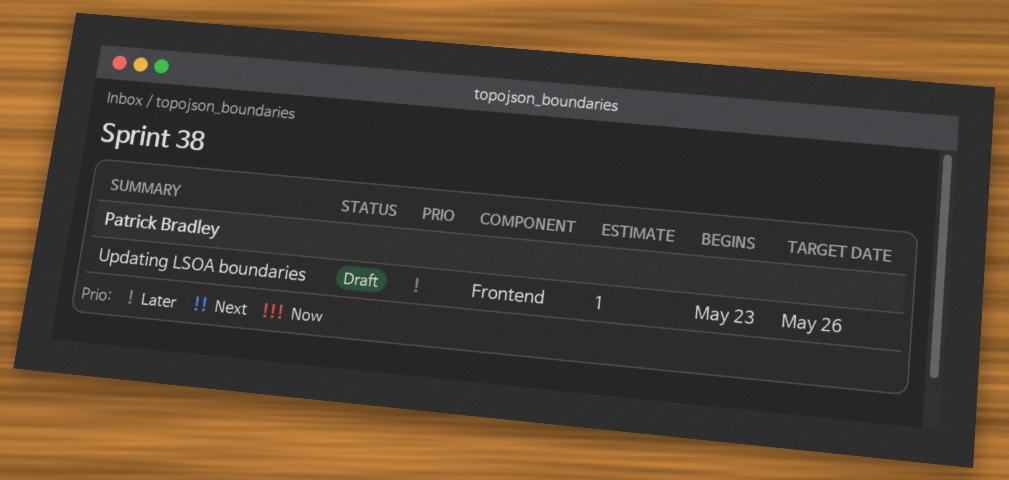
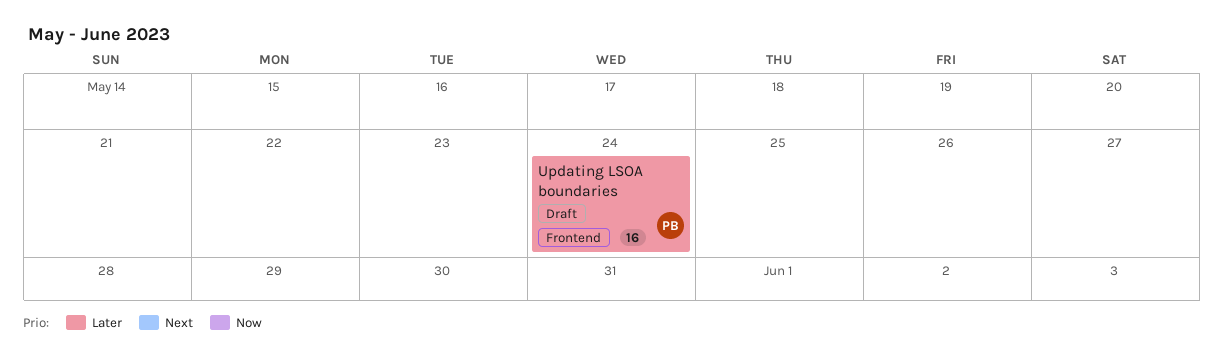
Updating LSOA boundaries, estimate: 1 -> 16
Updating LSOA boundaries, due: May 26 -> May 24

